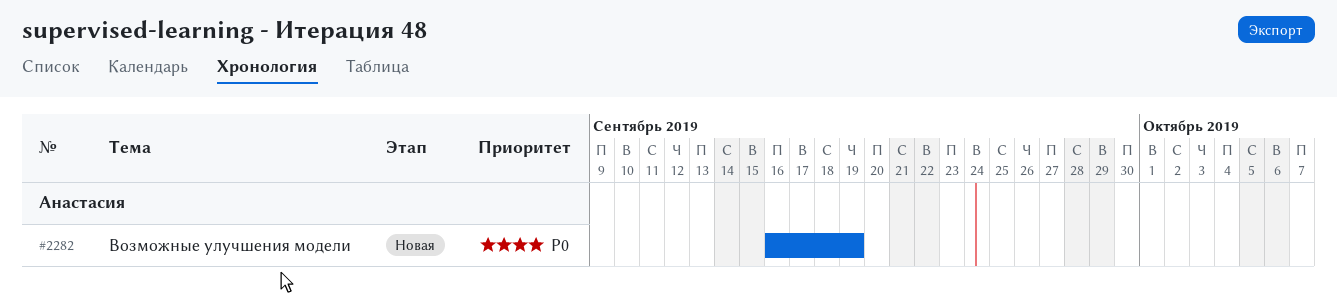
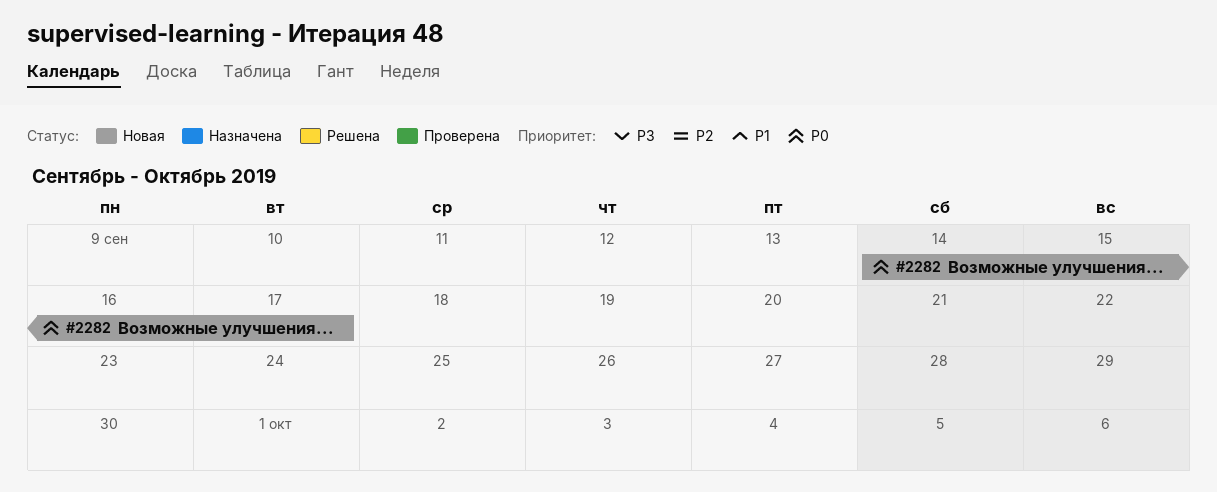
#2282, start: Sep 16 -> Sep 14
#2282, due: Sep 19 -> Sep 17

